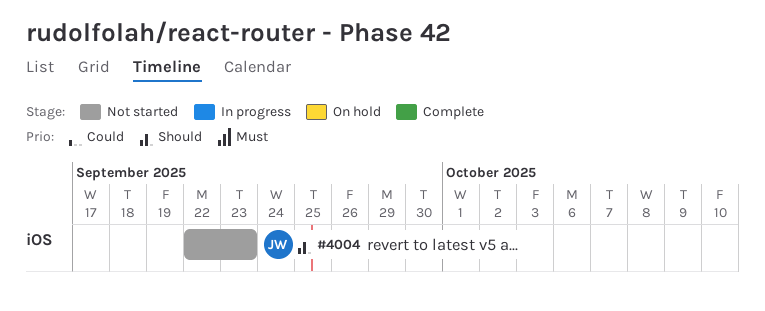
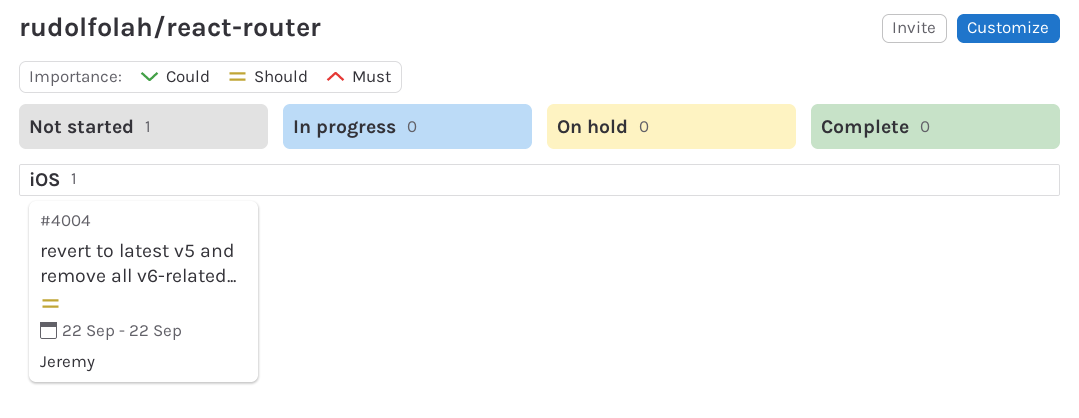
#4004, due: Sep 23 -> Sep 22

